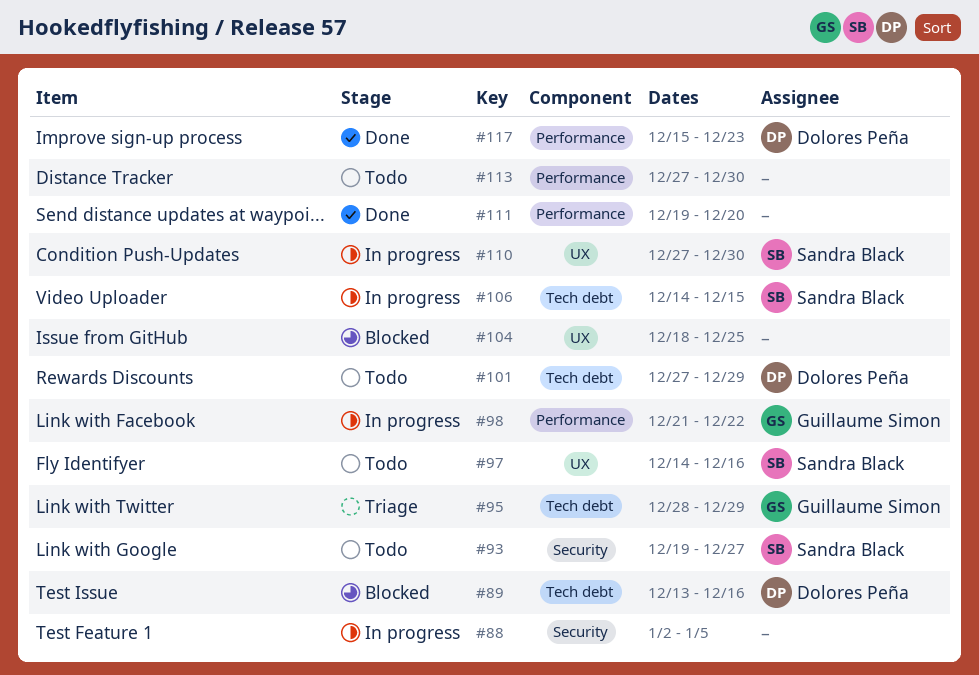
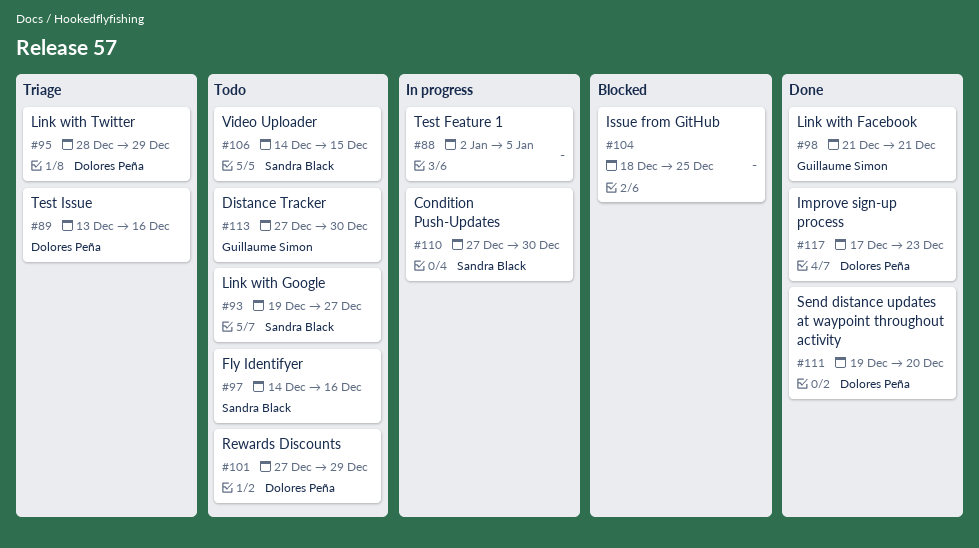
#89, status: Blocked -> Triage
#95, owner: Guillaume Simon -> Dolores Peña
#98, status: In progress -> Done
#98, due: Dec 22 -> Dec 21
#106, status: In progress -> Todo
#111, owner: none -> Dolores Peña
#113, owner: none -> Guillaume Simon
#117, start: Dec 15 -> Dec 17

